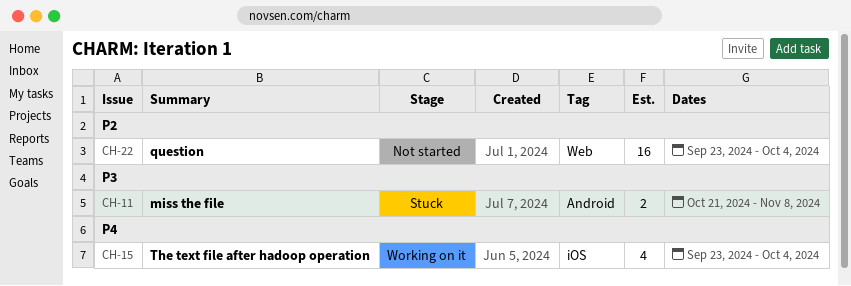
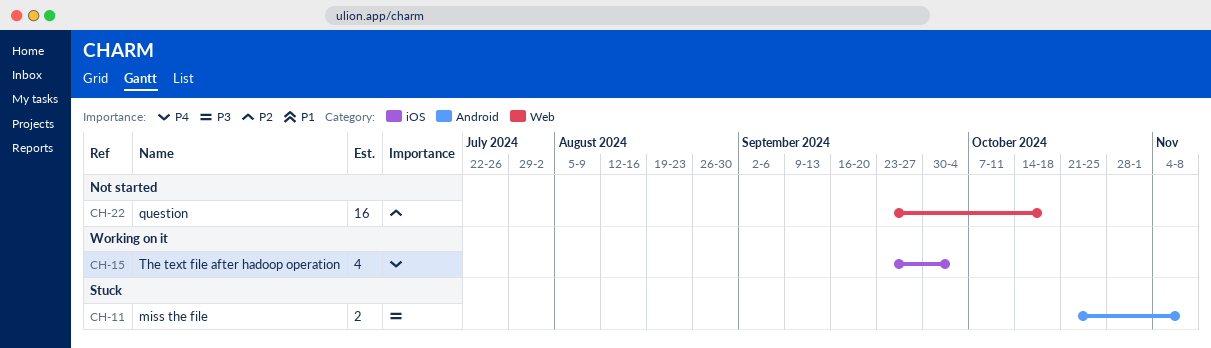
CH-22, due: Oct 4 -> Oct 18

